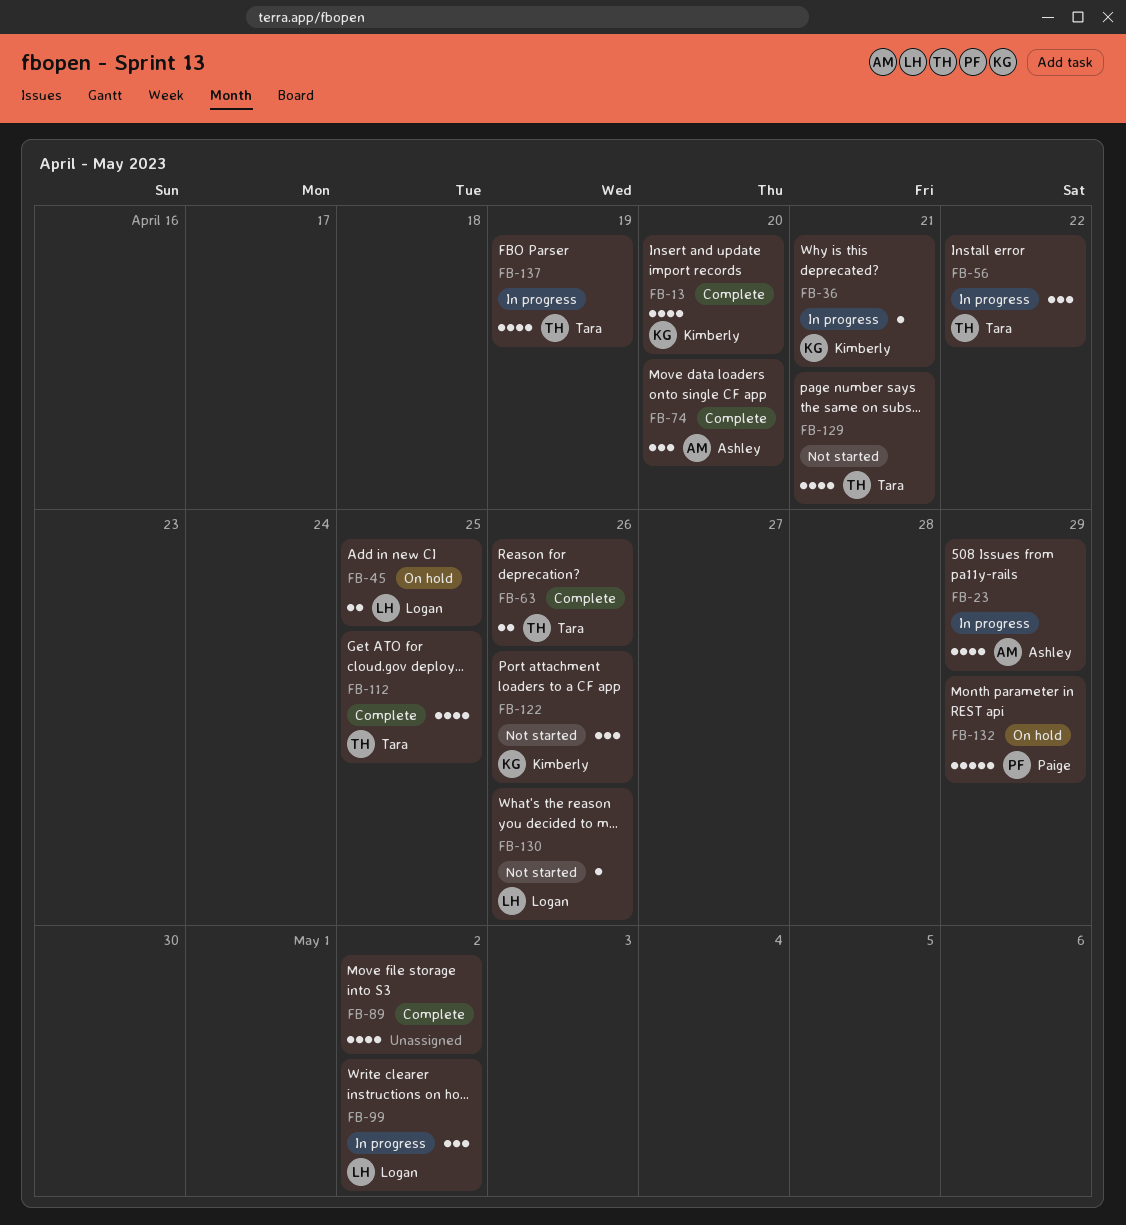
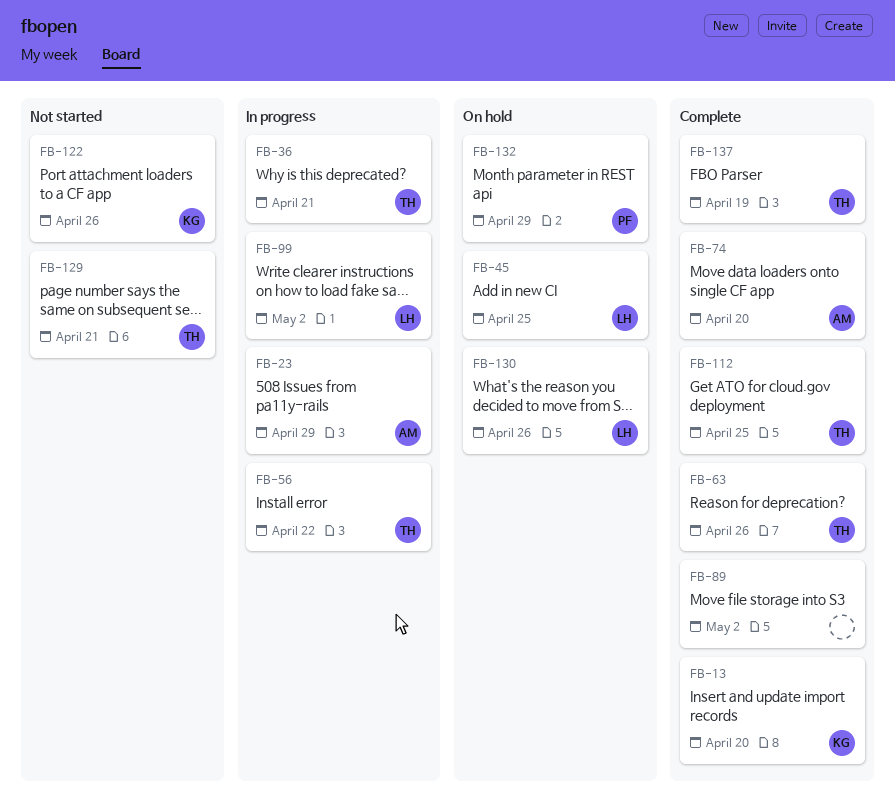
FB-36, owner: Kimberly -> Tara
FB-130, status: Not started -> On hold
FB-137, status: In progress -> Complete

